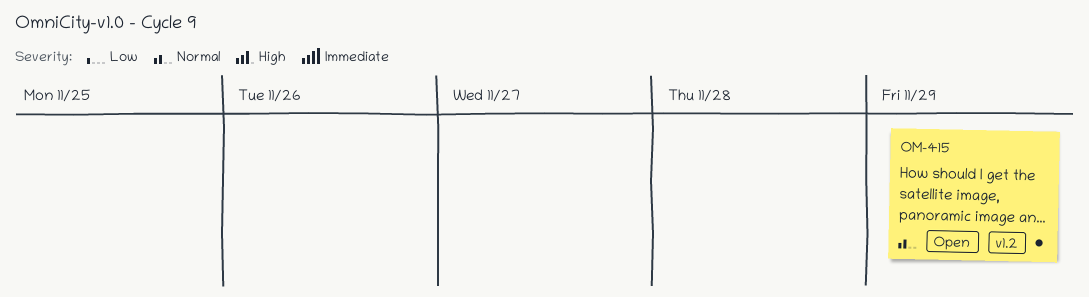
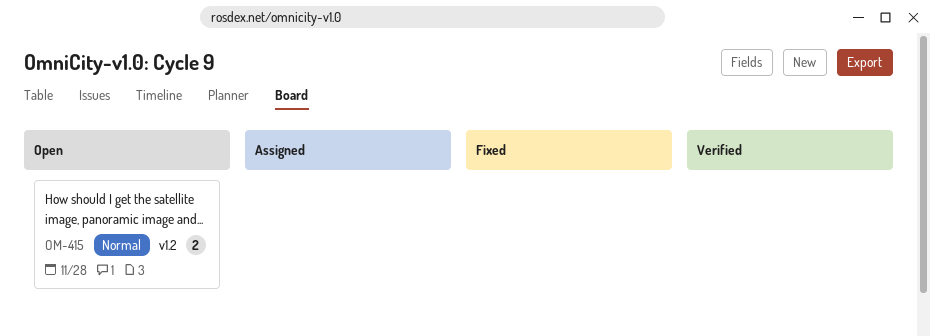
OM-415, estimate: 1 -> 2
OM-415, due: Nov 29 -> Nov 28

